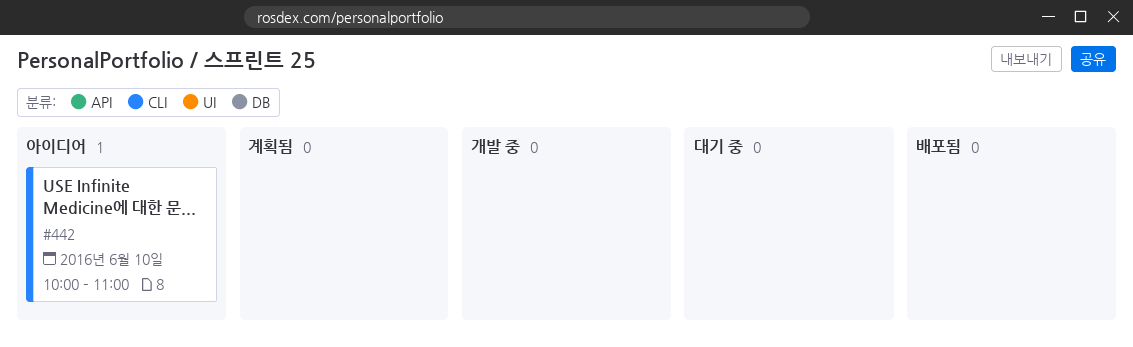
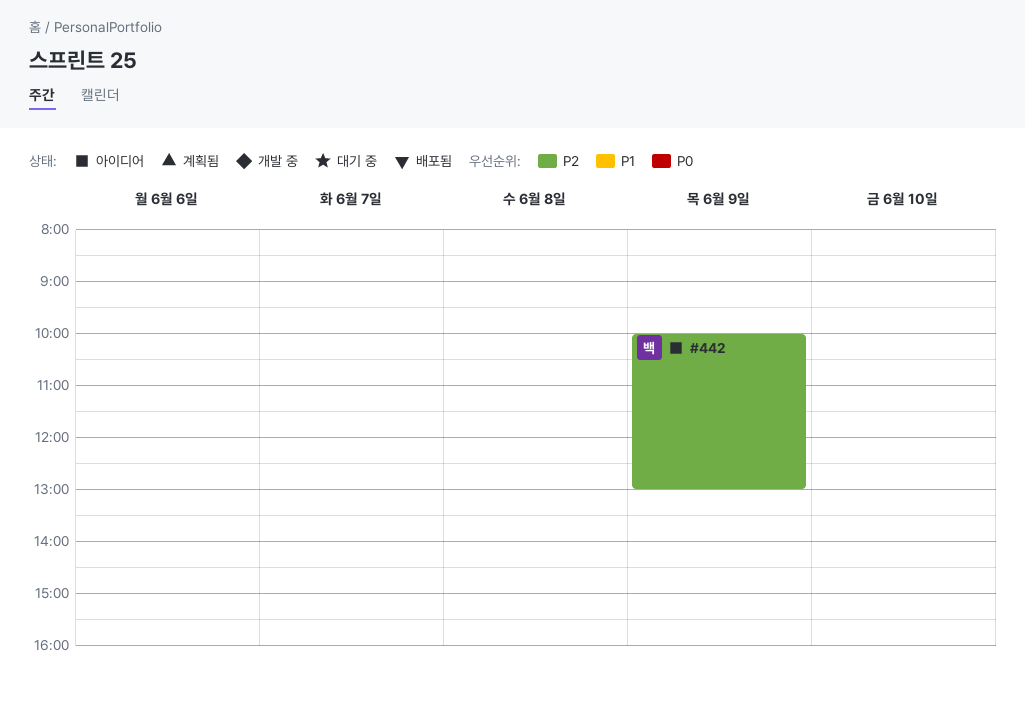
#442, day: Jun 10 -> Jun 9
#442, ends: 11:00 -> 13:00

